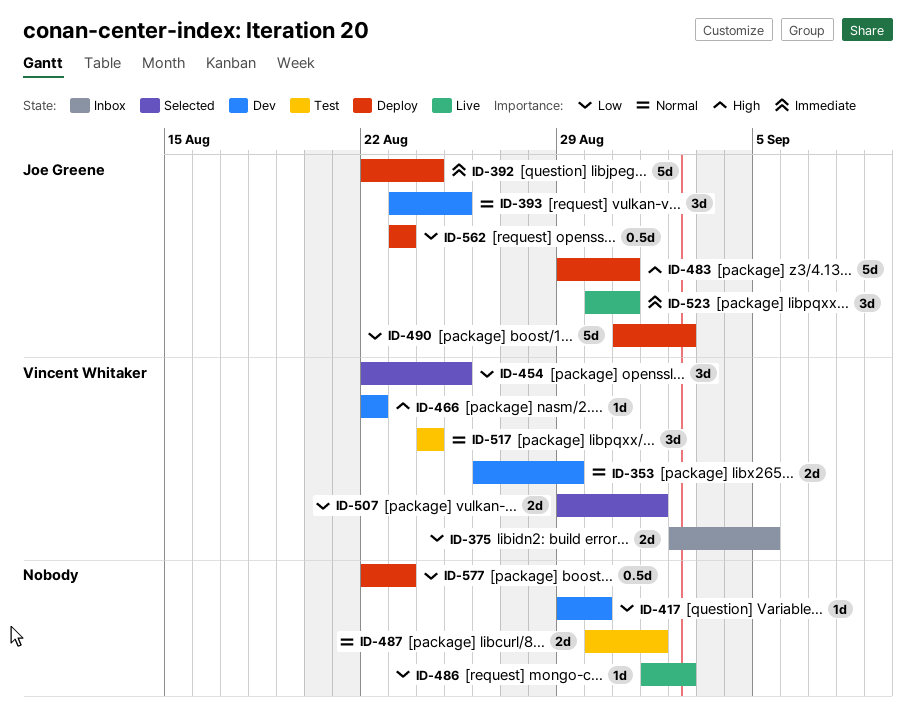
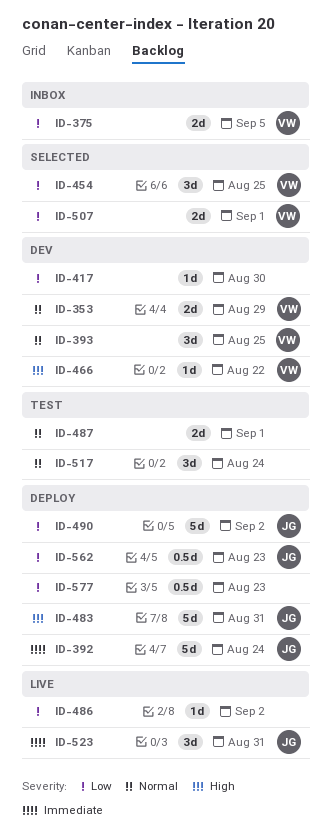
ID-393, owner: Joe Greene -> Vincent Whitaker
ID-517, owner: Vincent Whitaker -> none

